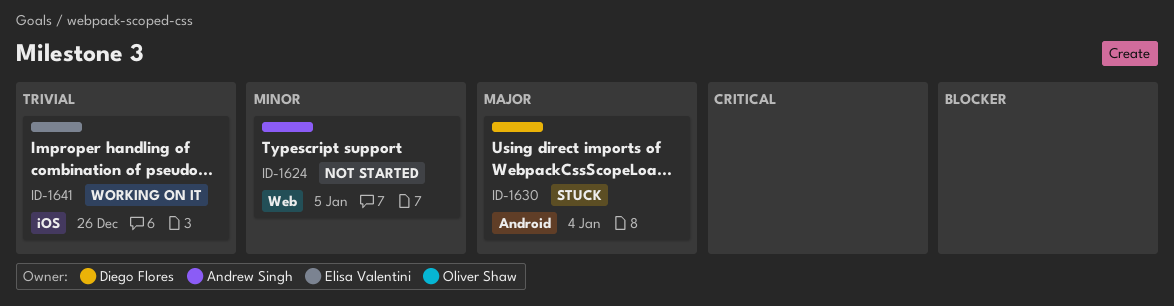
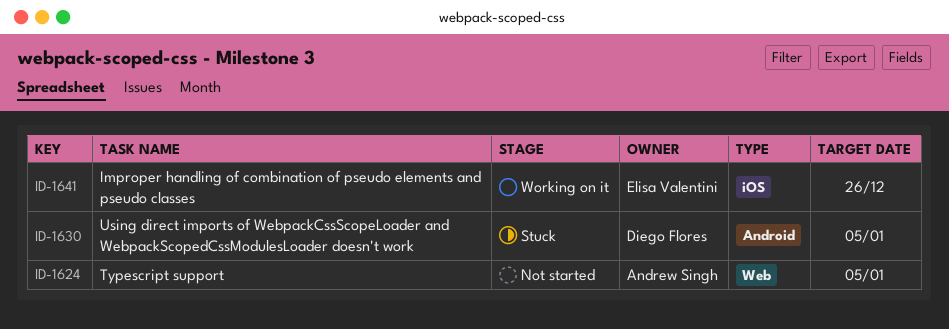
ID-1630, due: Jan 4 -> Jan 5

